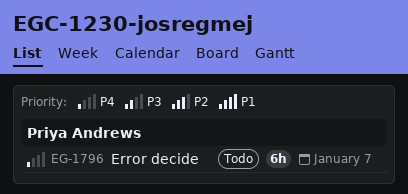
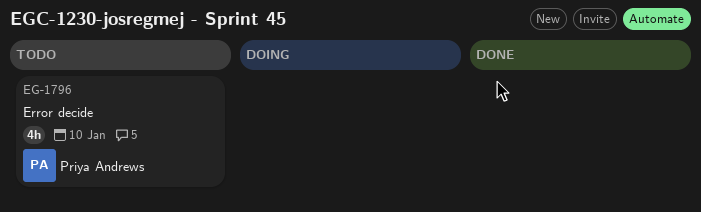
EG-1796, estimate: 6h -> 4h
EG-1796, due: Jan 7 -> Jan 10

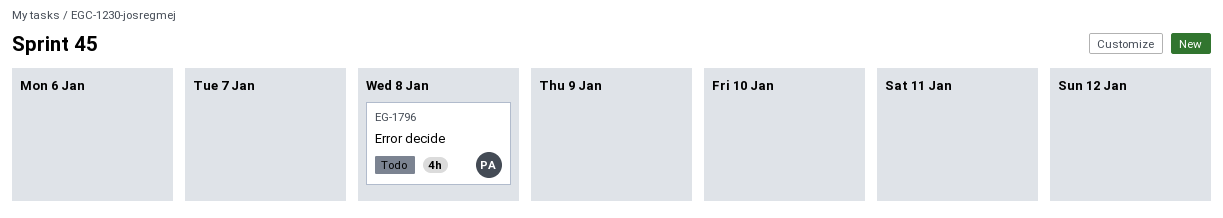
EG-1796, due: Jan 10 -> Jan 8

